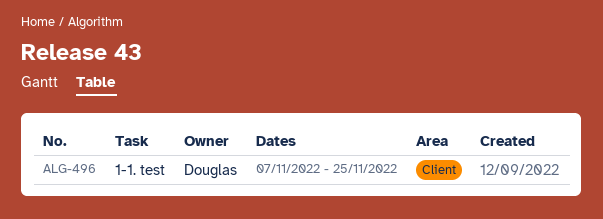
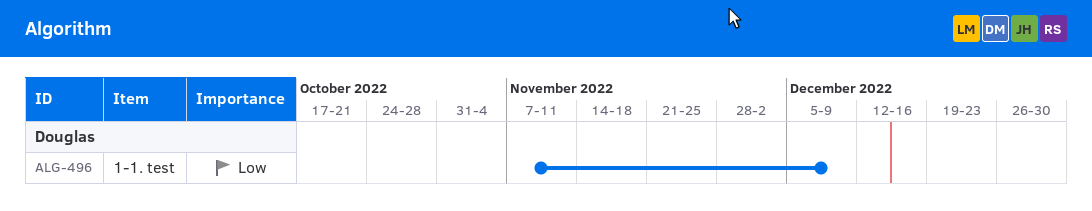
ALG-496, due: Nov 25 -> Dec 9

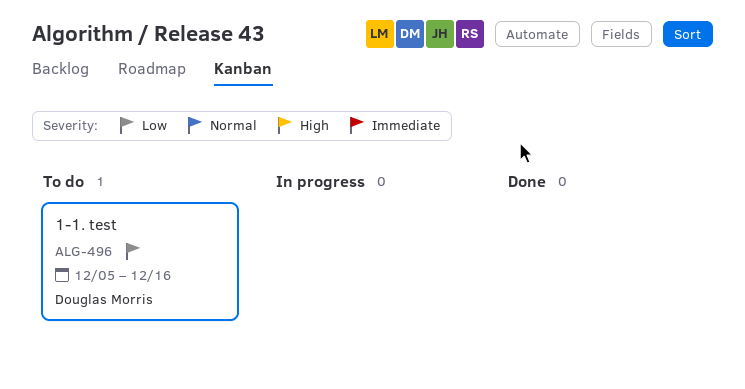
ALG-496, start: Nov 7 -> Dec 5
ALG-496, due: Dec 9 -> Dec 16

